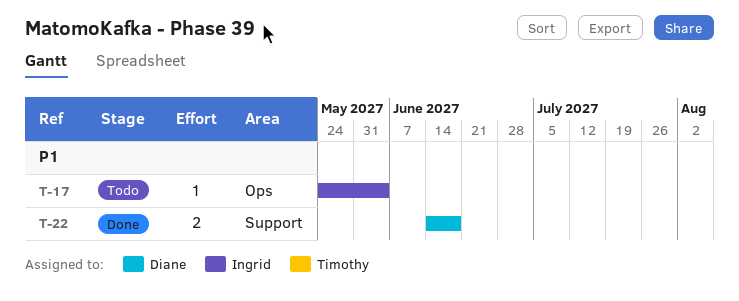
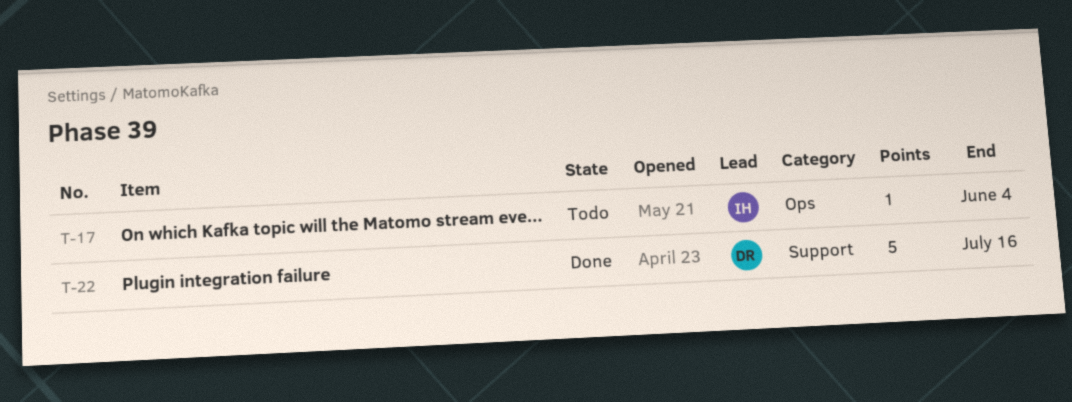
T-22, estimate: 2 -> 5
T-22, due: Jun 18 -> Jul 16

